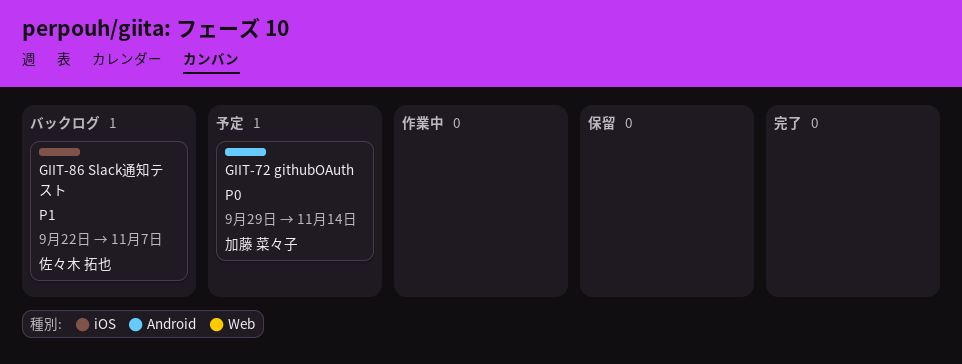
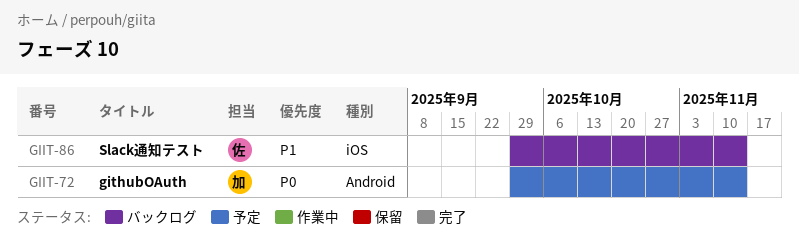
GIIT-86, start: Sep 22 -> Sep 29
GIIT-86, due: Nov 7 -> Nov 14

